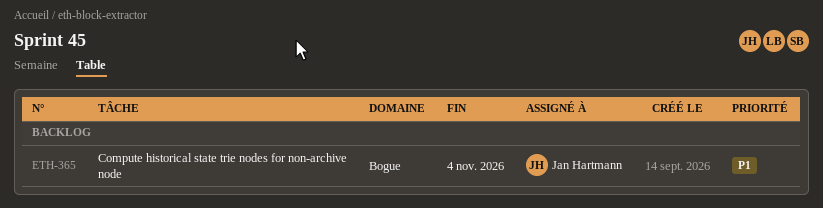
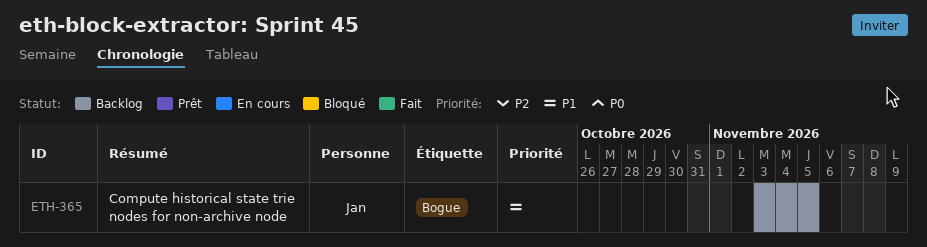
ETH-365, due: Nov 4 -> Nov 5

